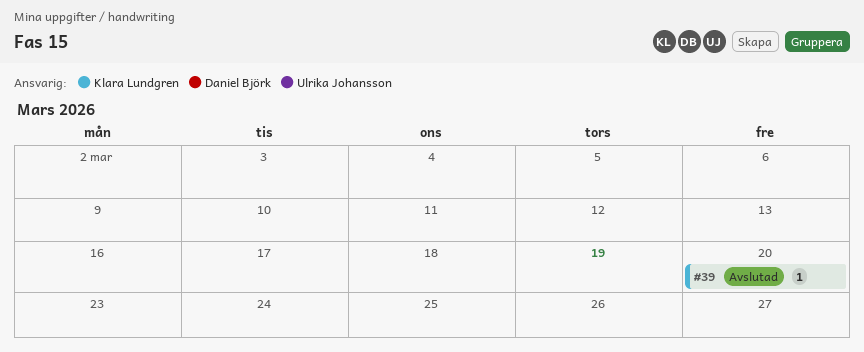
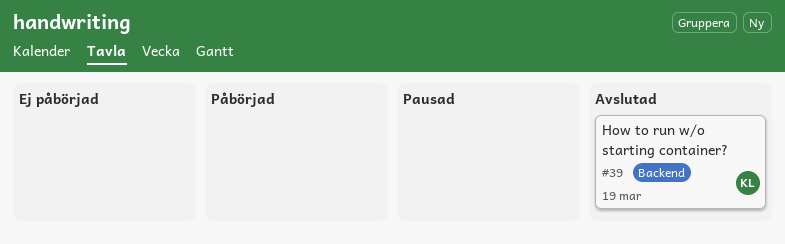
#39, due: Mar 20 -> Mar 19

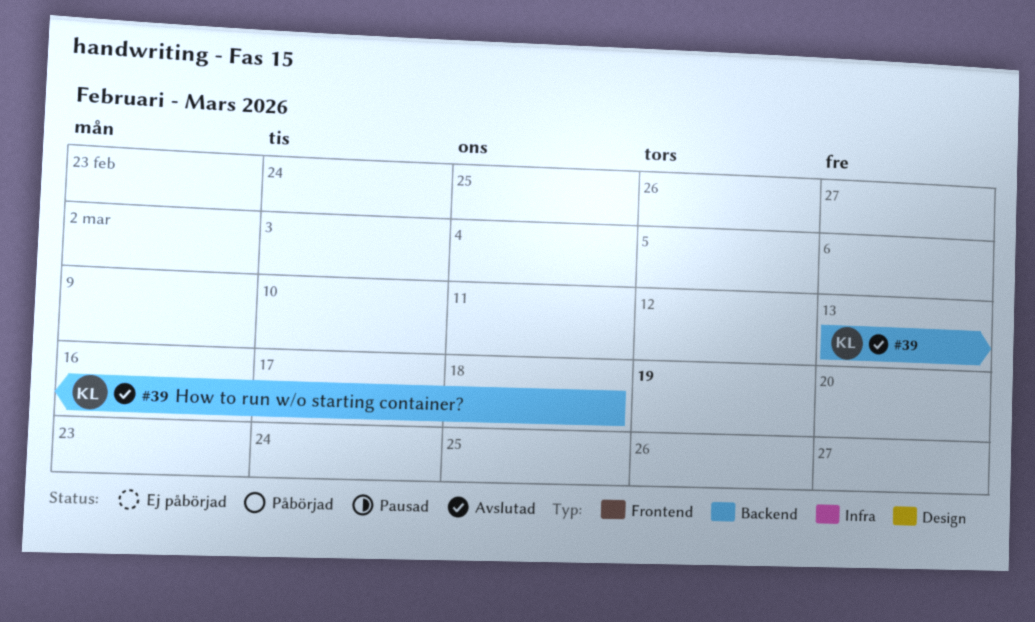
#39, due: Mar 19 -> Mar 18

